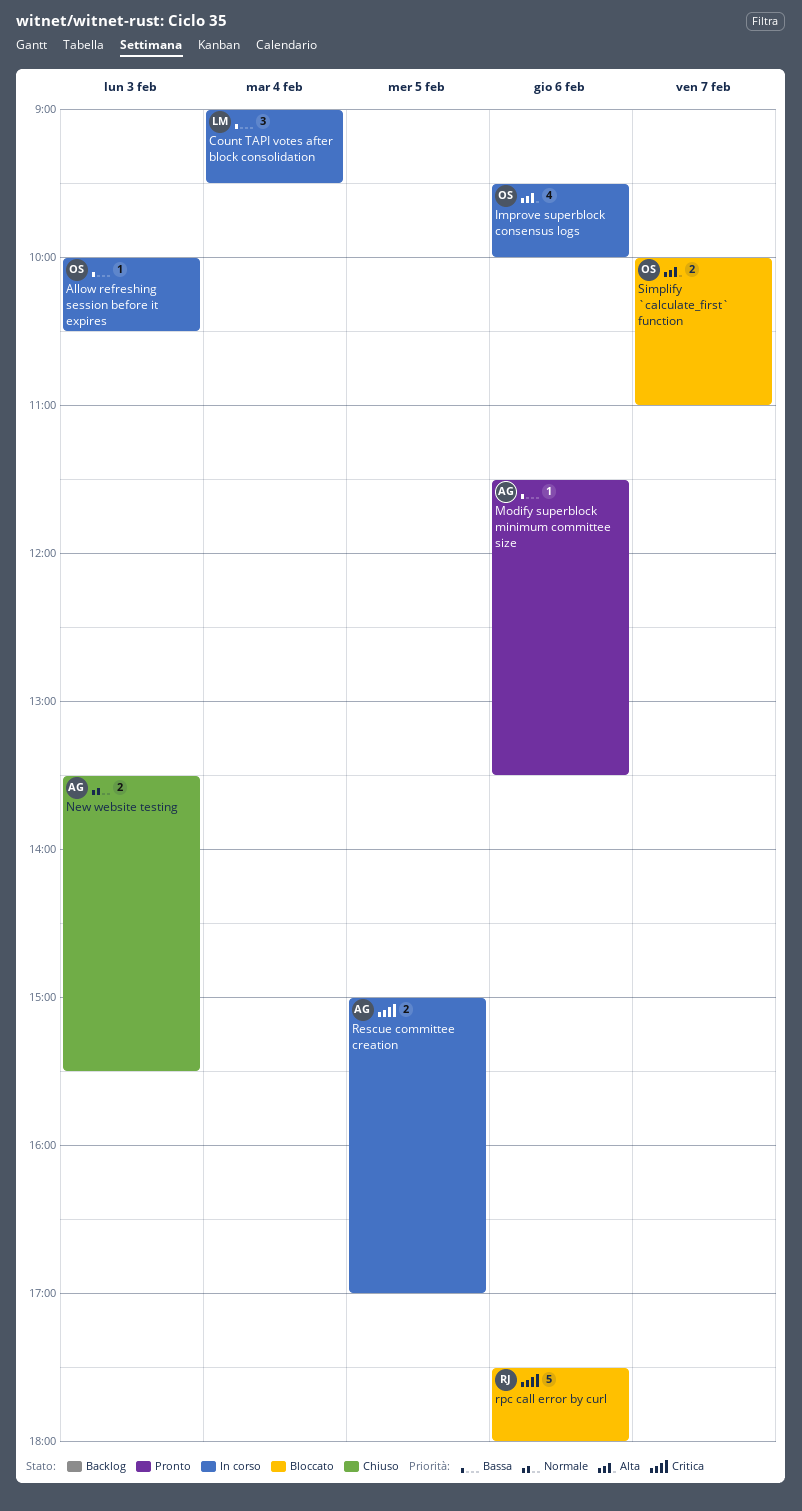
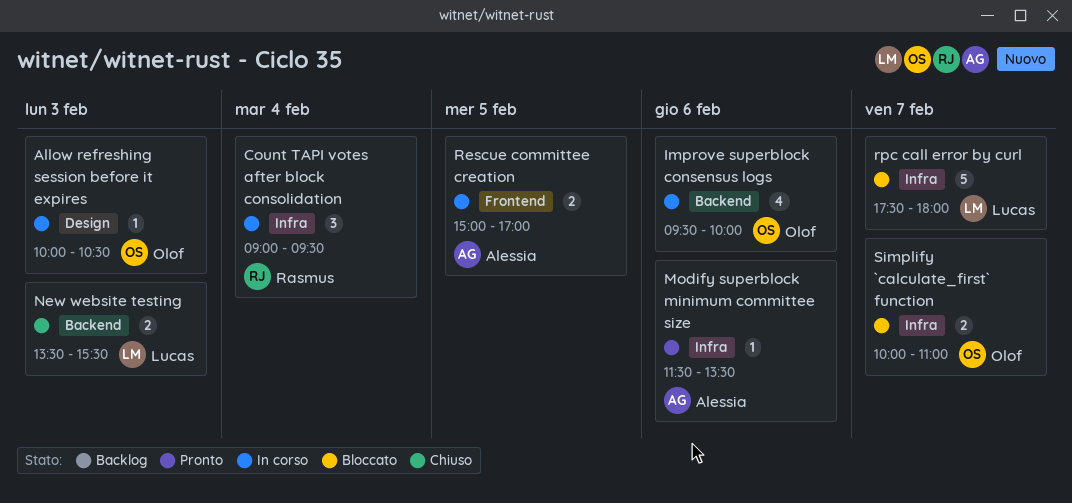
Count TAPI votes after block consolidation, owner: Lucas -> Rasmus
New website testing, owner: Alessia -> Lucas
rpc call error by curl, owner: Rasmus -> Lucas
rpc call error by curl, day: Feb 6 -> Feb 7

